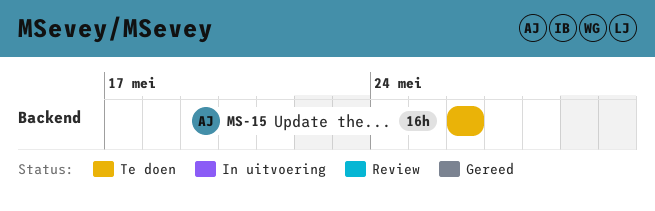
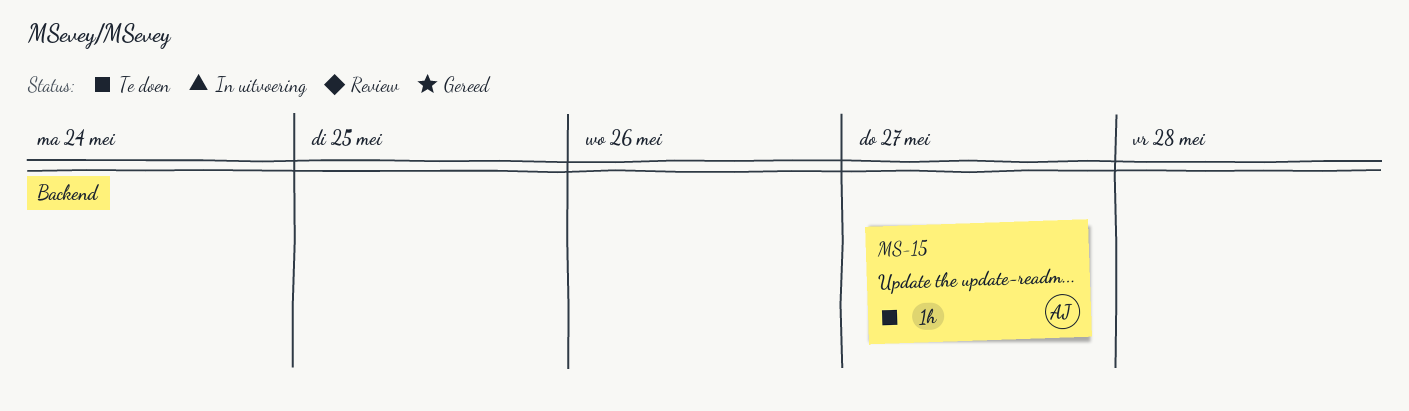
MS-15, estimate: 16h -> 1h
MS-15, due: May 26 -> May 27

